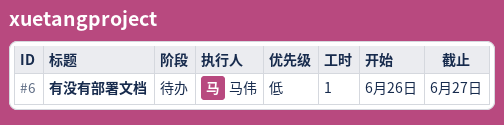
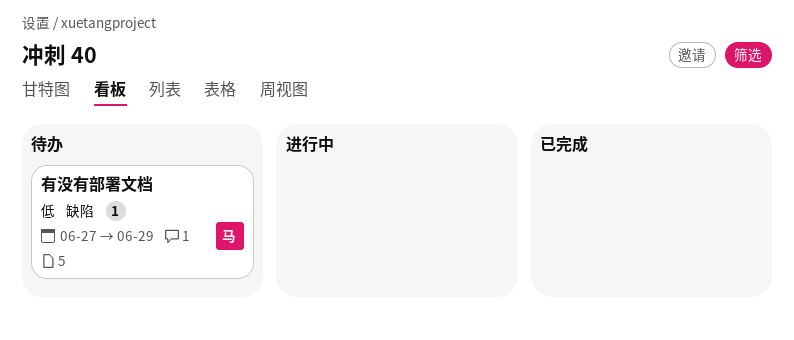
有没有部署文档, start: Jun 26 -> Jun 27
有没有部署文档, due: Jun 27 -> Jun 29

